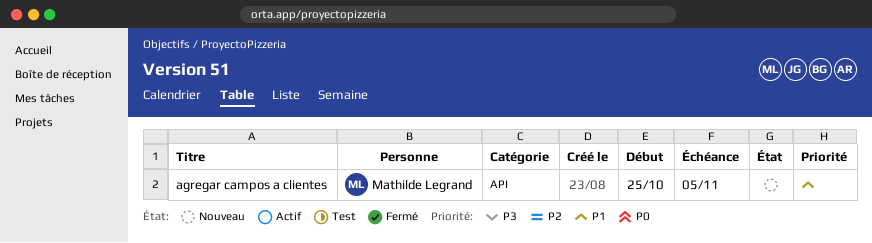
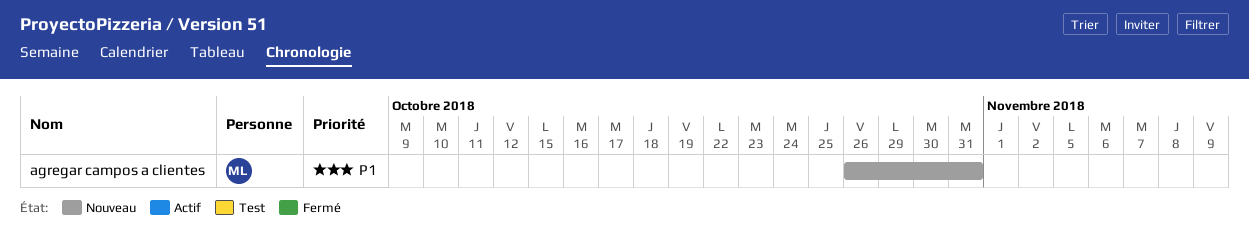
agregar campos a clientes, start: Oct 25 -> Oct 26
agregar campos a clientes, due: Nov 5 -> Oct 31

